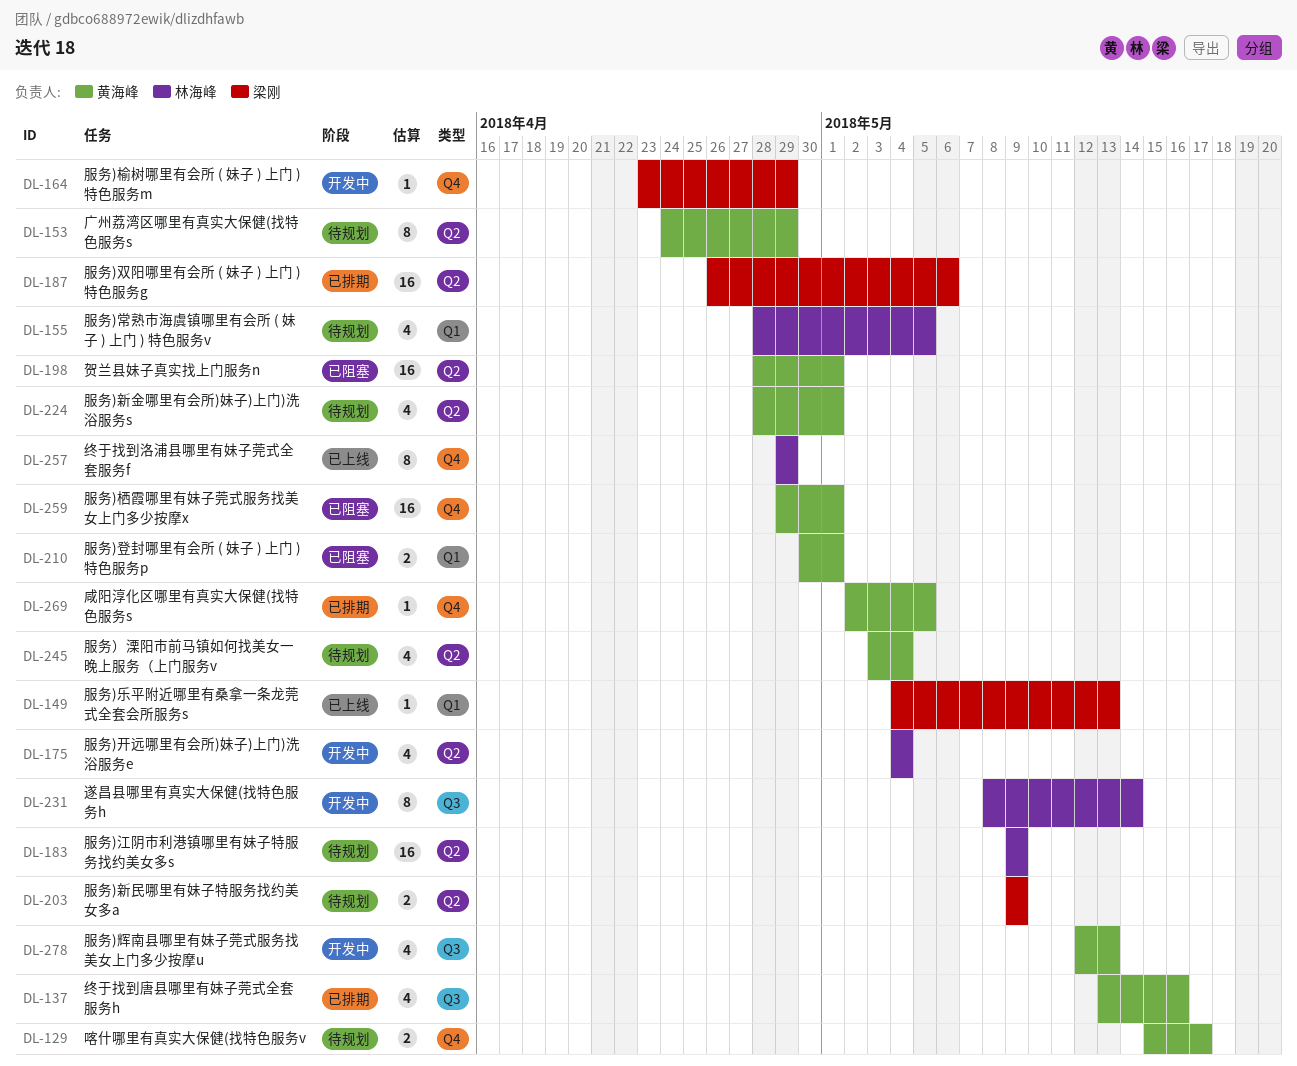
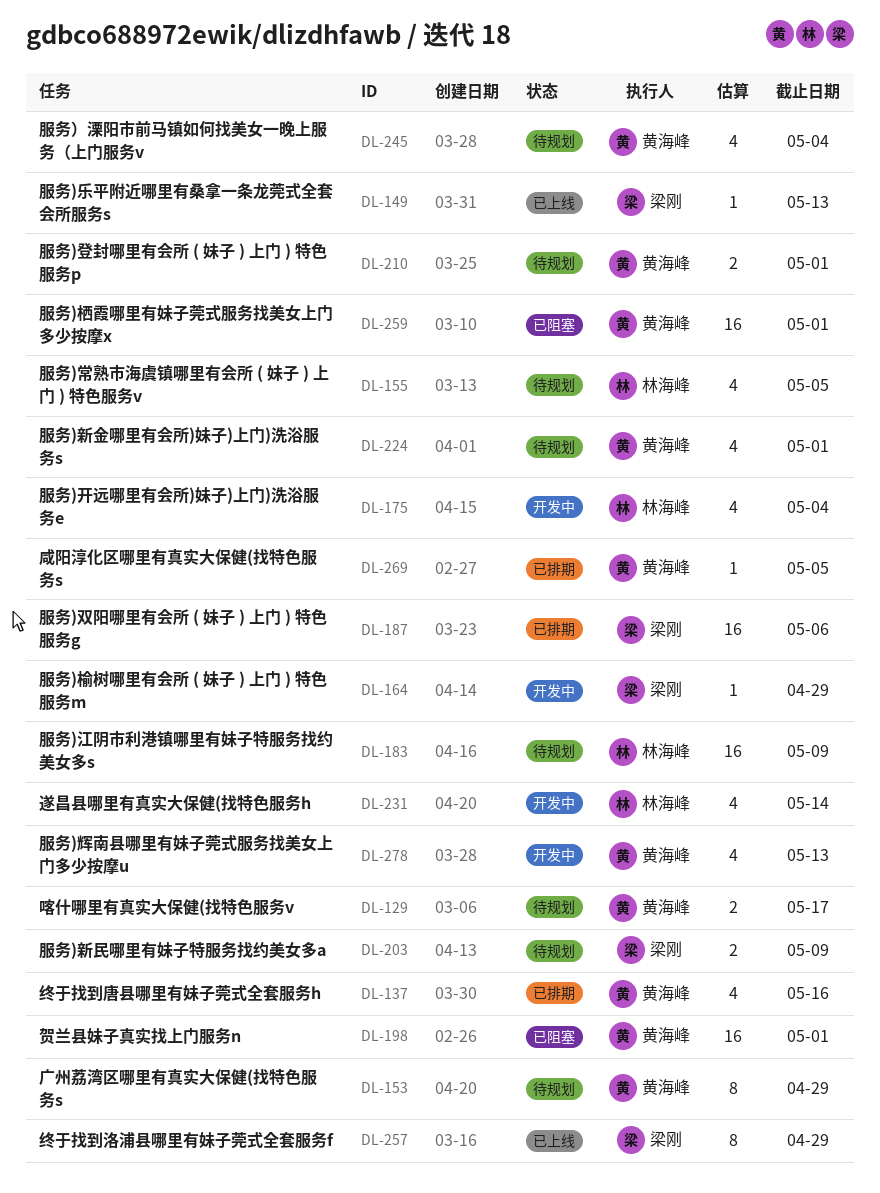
DL-210, status: 已阻塞 -> 待规划
DL-231, estimate: 8 -> 4
DL-257, owner: 林海峰 -> 梁刚

